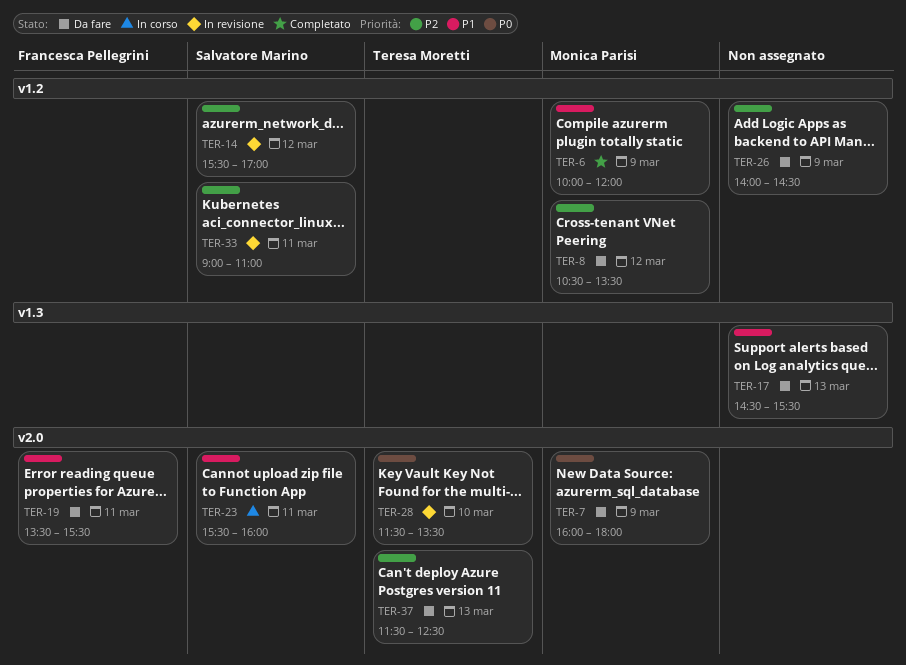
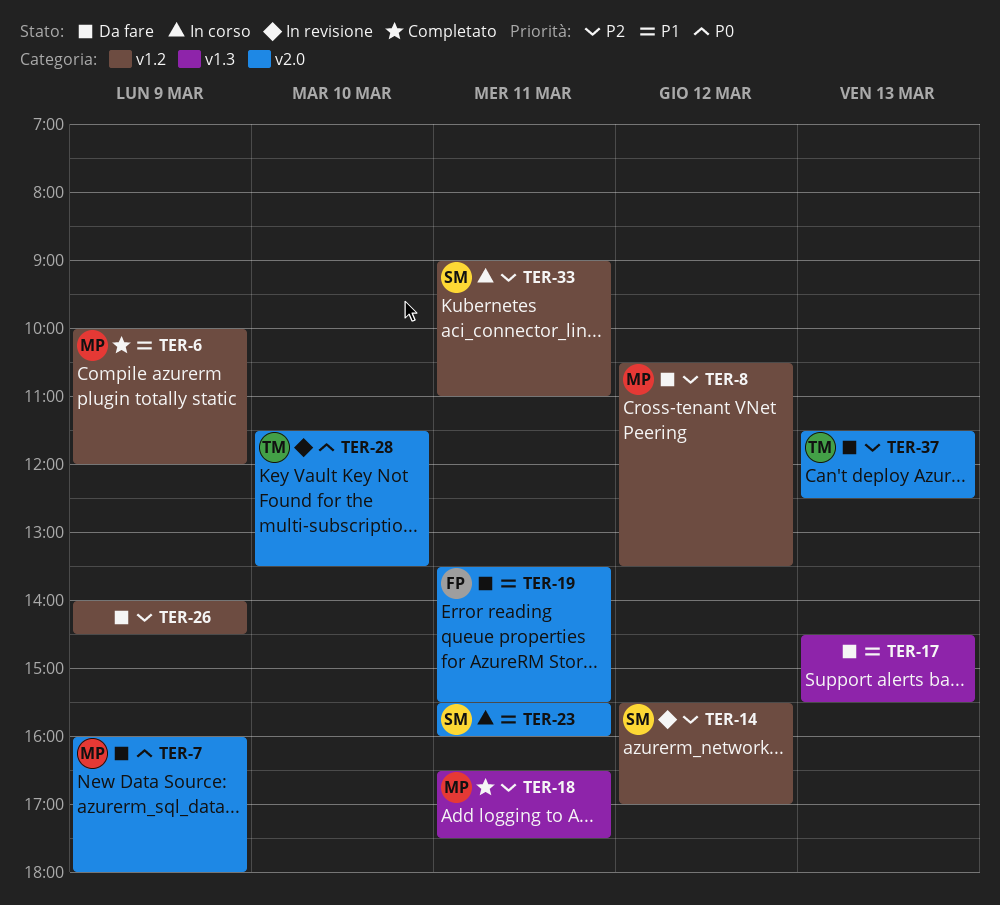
TER-18: none -> present
TER-33, status: In revisione -> In corso

